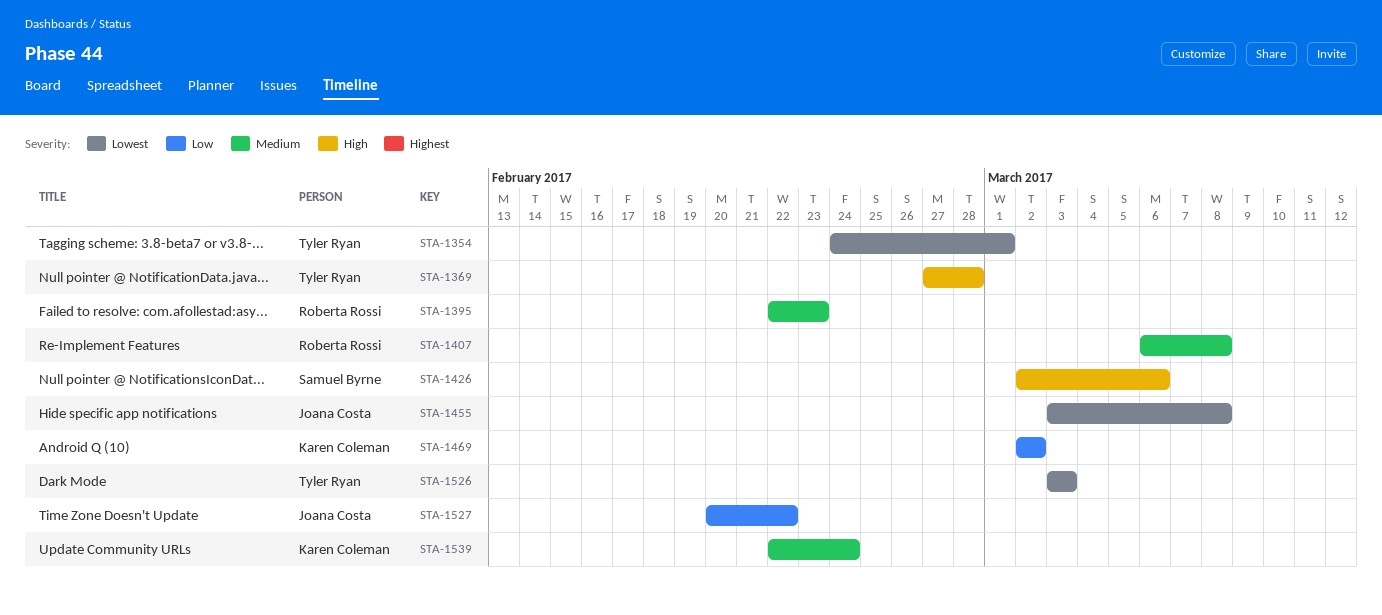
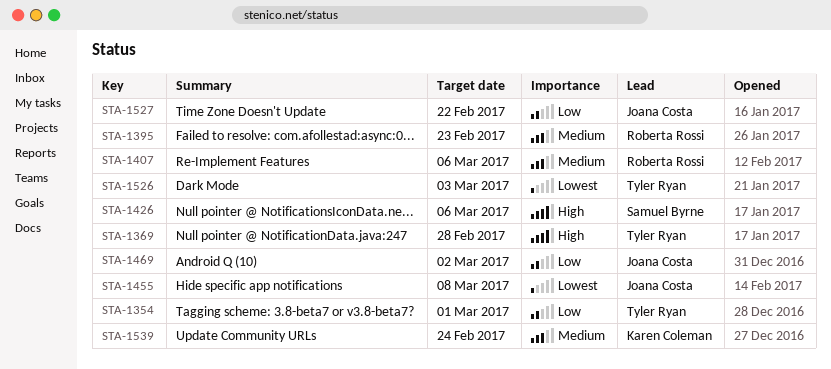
STA-1354, priority: Lowest -> Low
STA-1407, due: Mar 8 -> Mar 6
STA-1469, owner: Karen Coleman -> Joana Costa

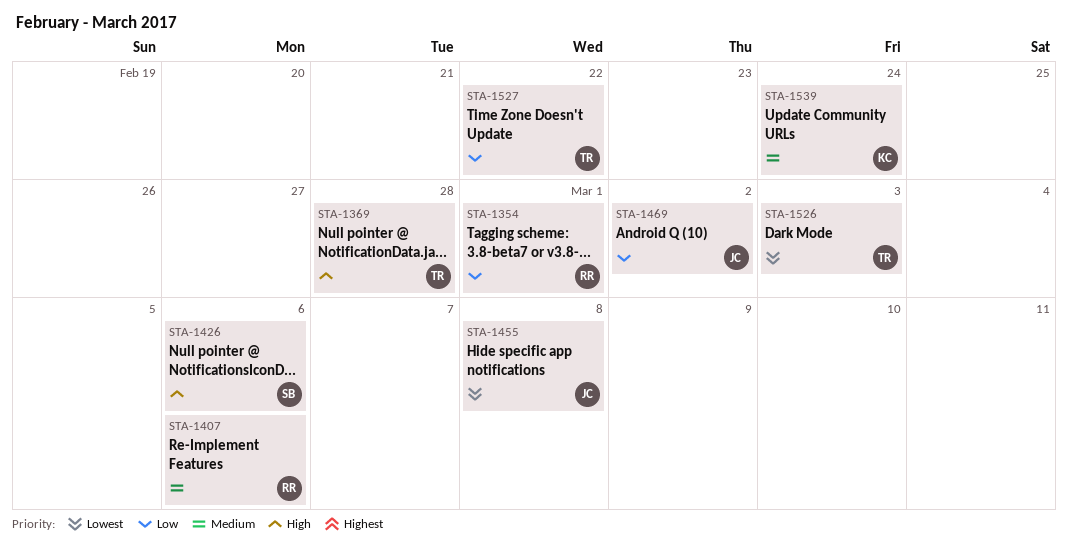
STA-1354, owner: Tyler Ryan -> Roberta Rossi
STA-1395: present -> none
STA-1527, owner: Joana Costa -> Tyler Ryan

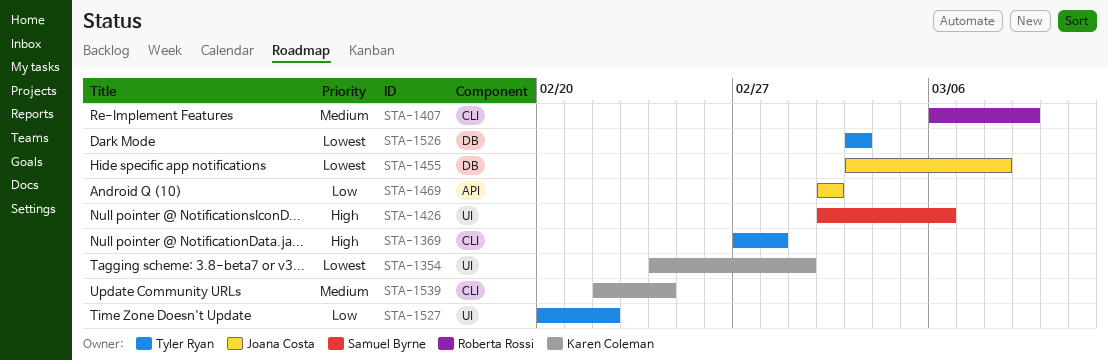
STA-1354, owner: Roberta Rossi -> Karen Coleman
STA-1354, priority: Low -> Lowest
STA-1407, due: Mar 6 -> Mar 9

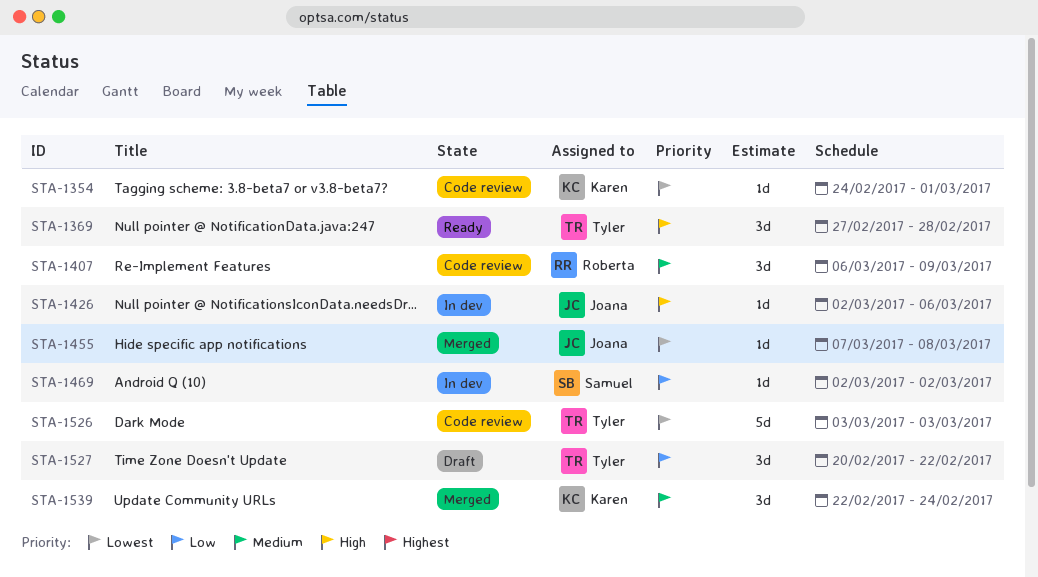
STA-1426, owner: Samuel Byrne -> Joana Costa
STA-1455, start: Mar 3 -> Mar 7
STA-1469, owner: Joana Costa -> Samuel Byrne

